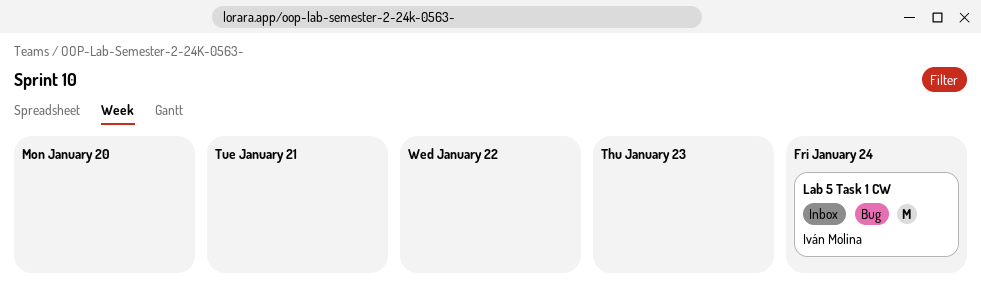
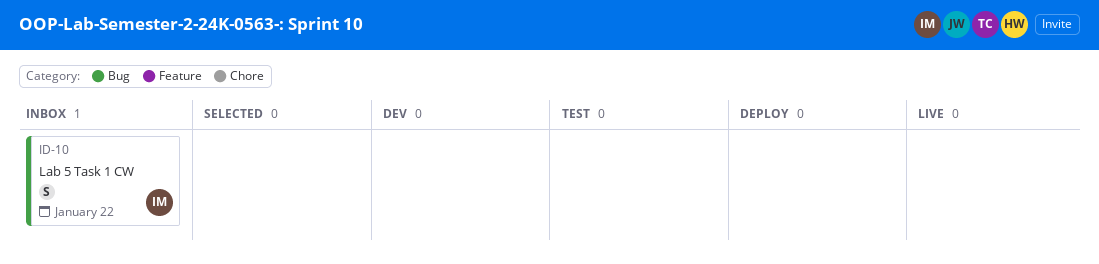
Lab 5 Task 1 CW, estimate: M -> S
Lab 5 Task 1 CW, due: Jan 24 -> Jan 22

